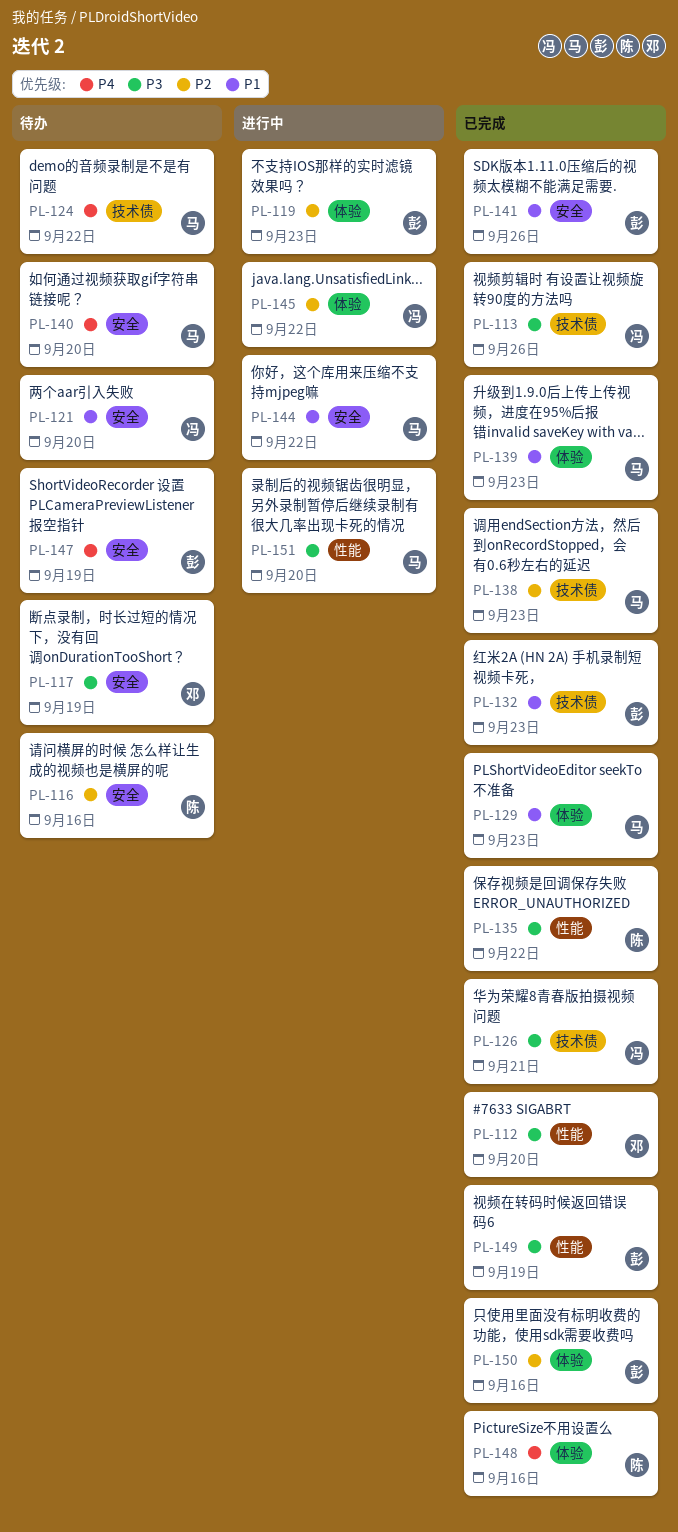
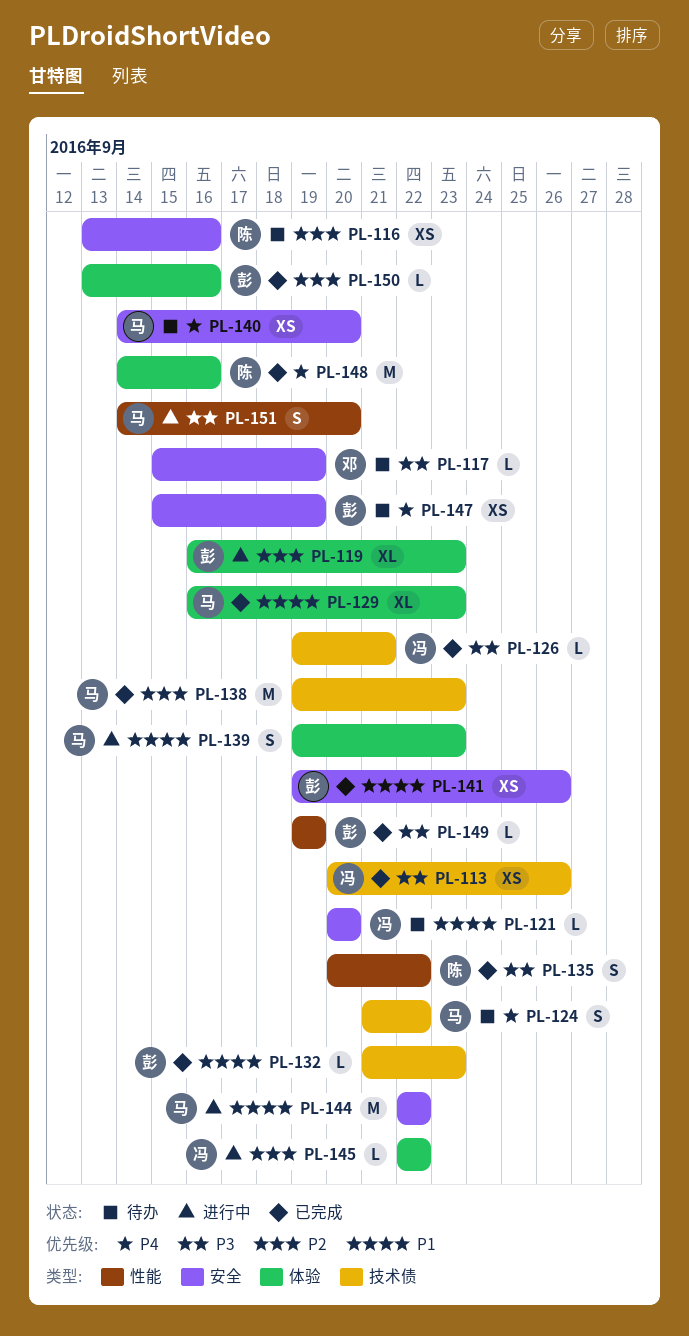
PL-112: present -> none
PL-139, status: 已完成 -> 进行中

